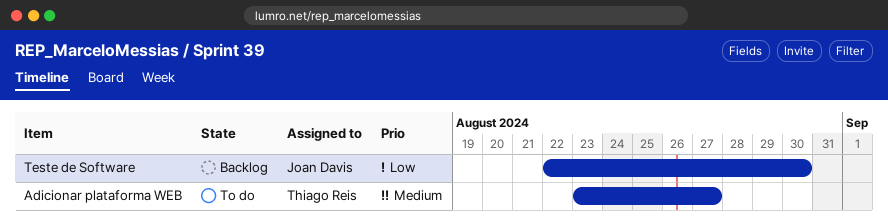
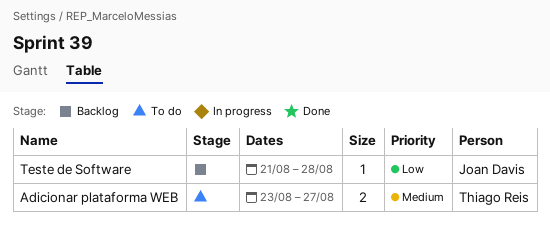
Teste de Software, start: Aug 22 -> Aug 21
Teste de Software, due: Aug 30 -> Aug 28

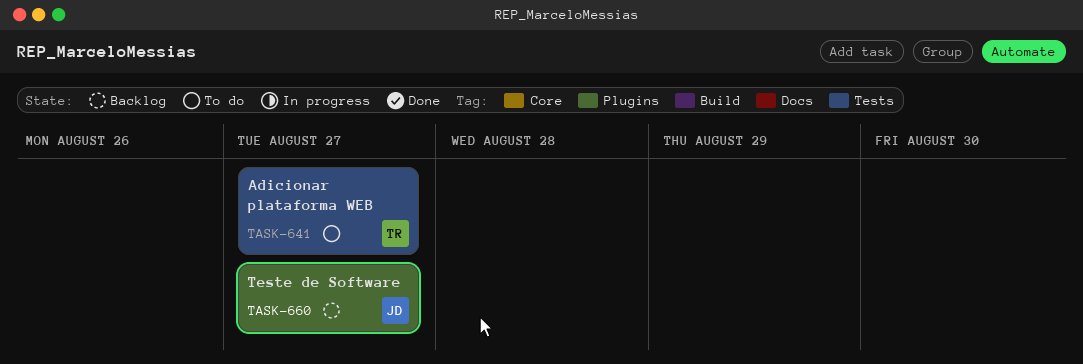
Teste de Software, due: Aug 28 -> Aug 27

